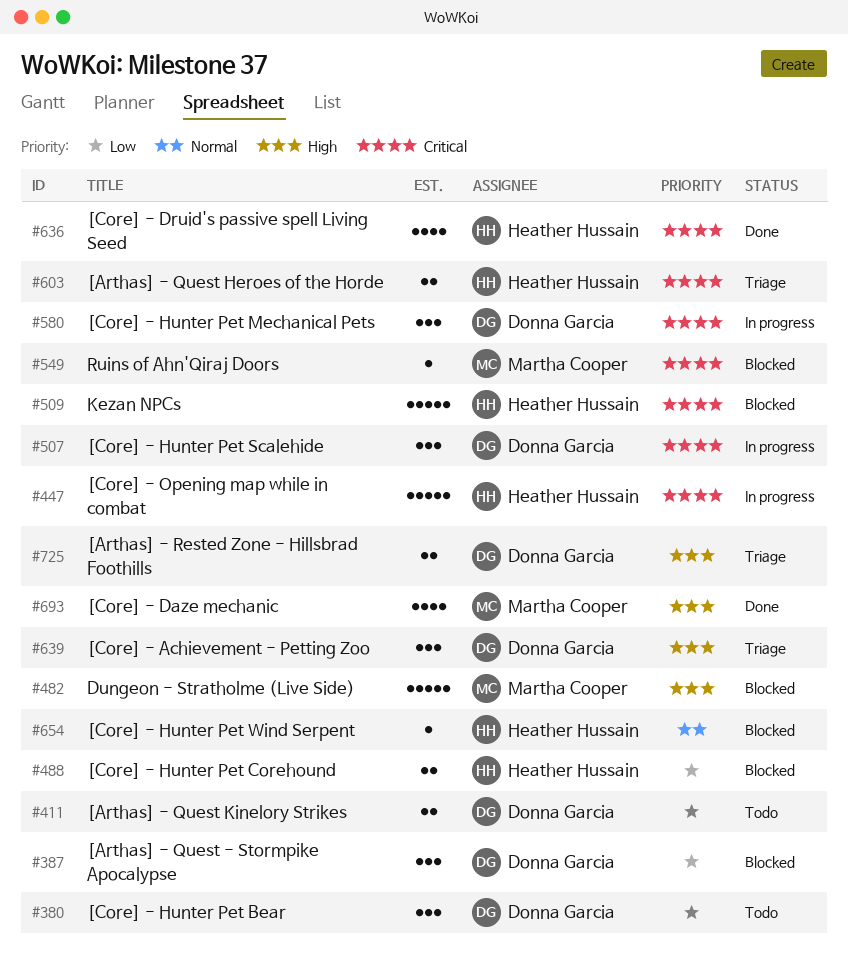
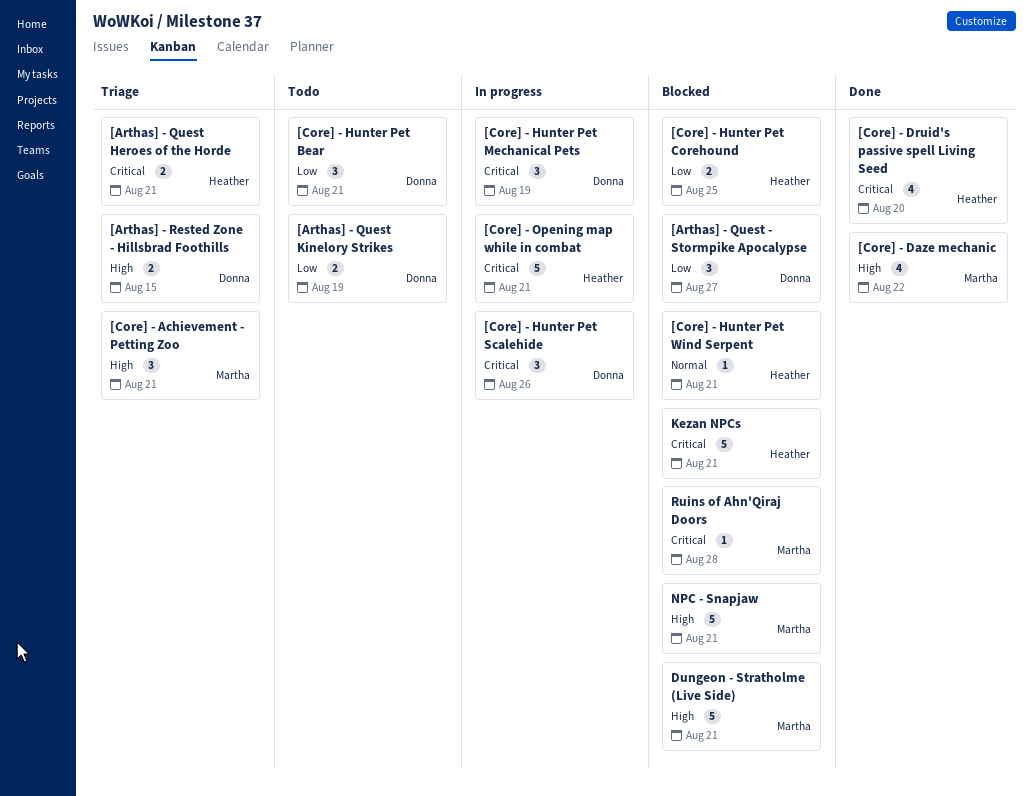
[Core] - Achievement - Petting Zoo, owner: Donna Garcia -> Martha Cooper
NPC - Snapjaw: none -> present

